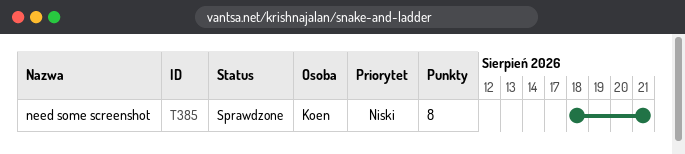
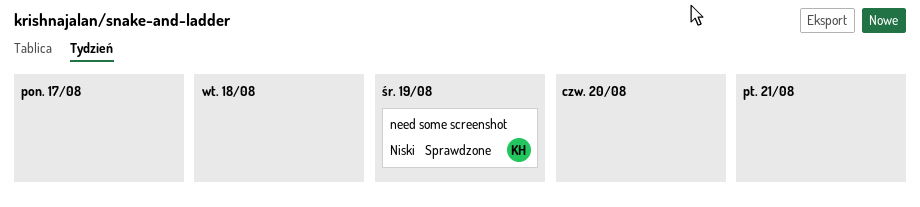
need some screenshot, due: Aug 21 -> Aug 19

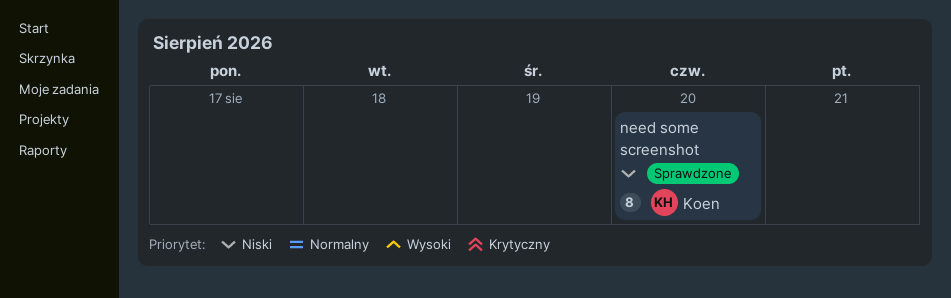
need some screenshot, due: Aug 19 -> Aug 20

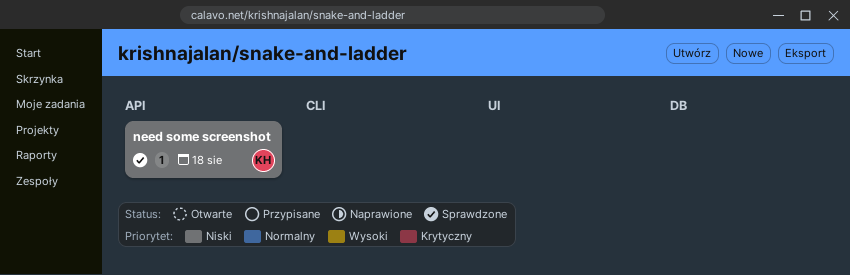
need some screenshot, estimate: 8 -> 1
need some screenshot, due: Aug 20 -> Aug 18

